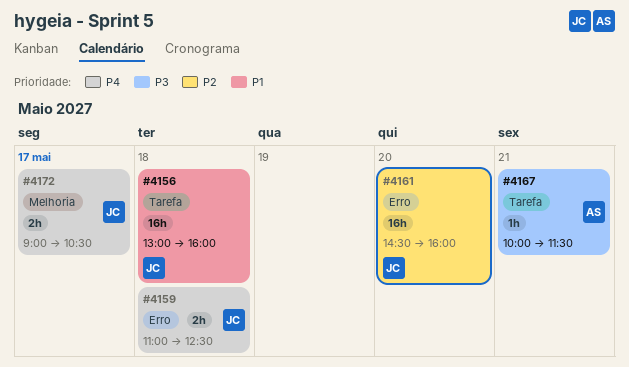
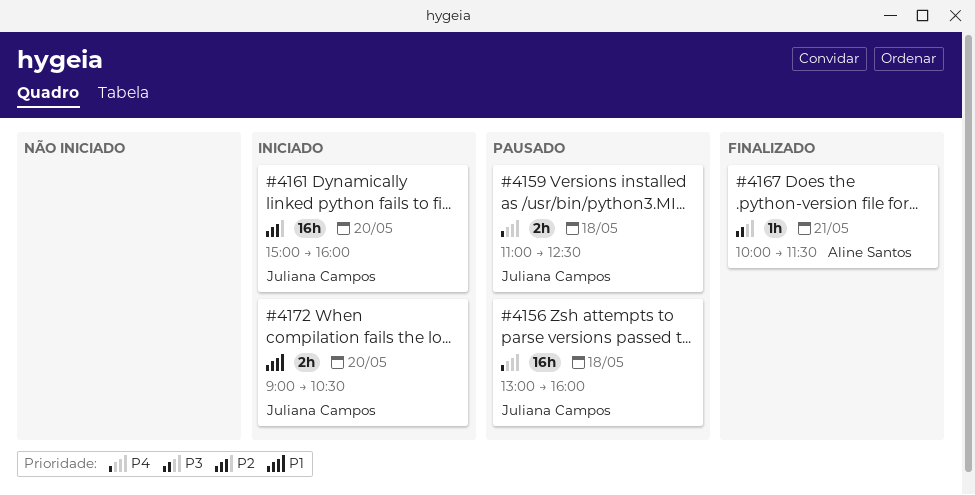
#4156, priority: P1 -> P4
#4161, begins: 14:30 -> 15:00
#4172, priority: P4 -> P1
#4172, day: May 17 -> May 20

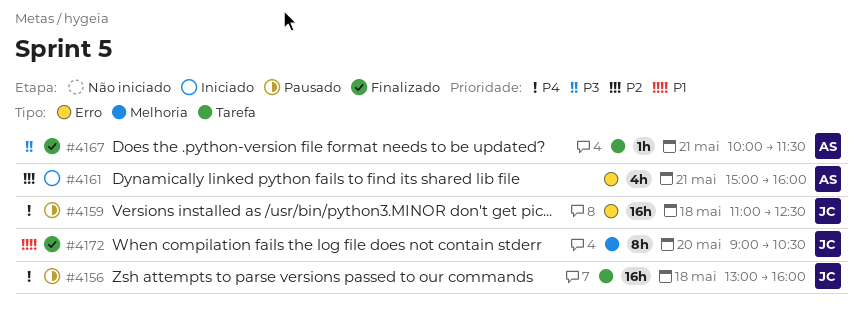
#4159, estimate: 2h -> 16h
#4161, owner: Juliana Campos -> Aline Santos
#4161, estimate: 16h -> 4h
#4161, day: May 20 -> May 21
#4172, status: Iniciado -> Finalizado
#4172, estimate: 2h -> 8h

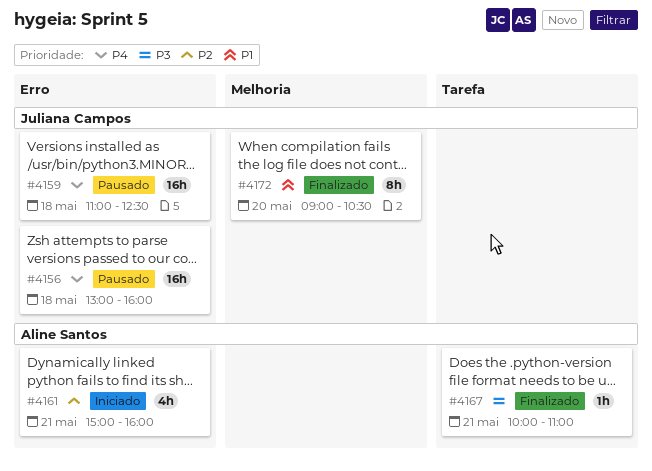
#4156, label: Tarefa -> Erro
#4167, ends: 11:30 -> 11:00

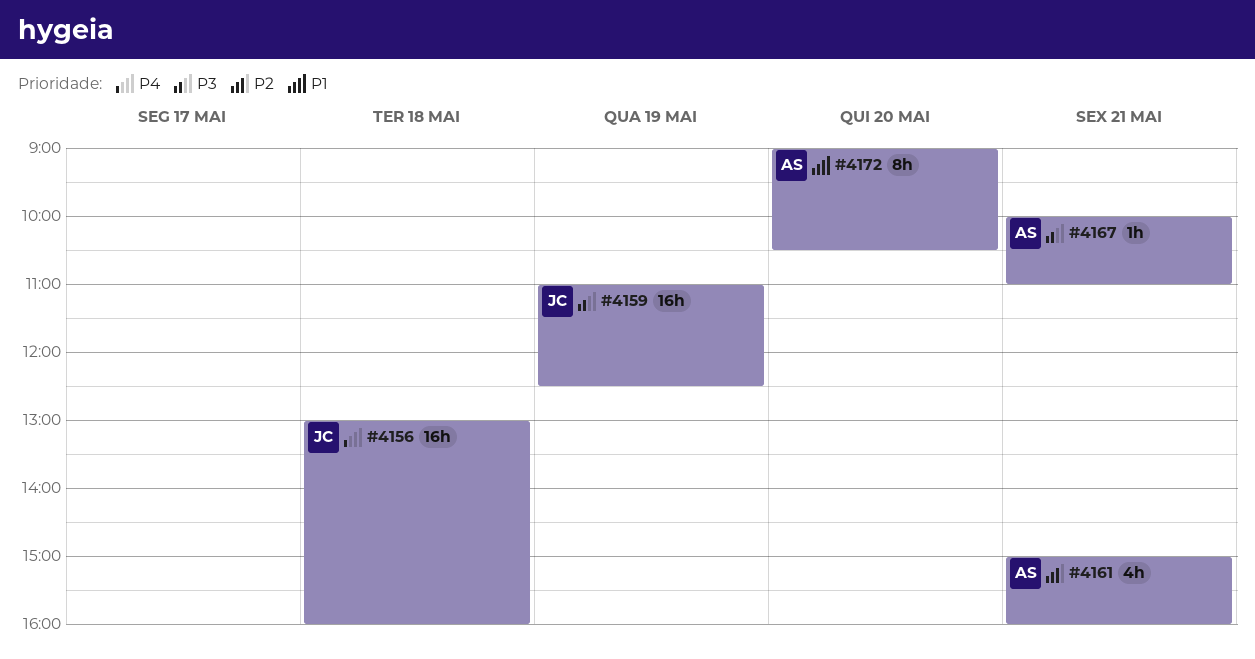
#4159, priority: P4 -> P3
#4159, day: May 18 -> May 19
#4172, owner: Juliana Campos -> Aline Santos

